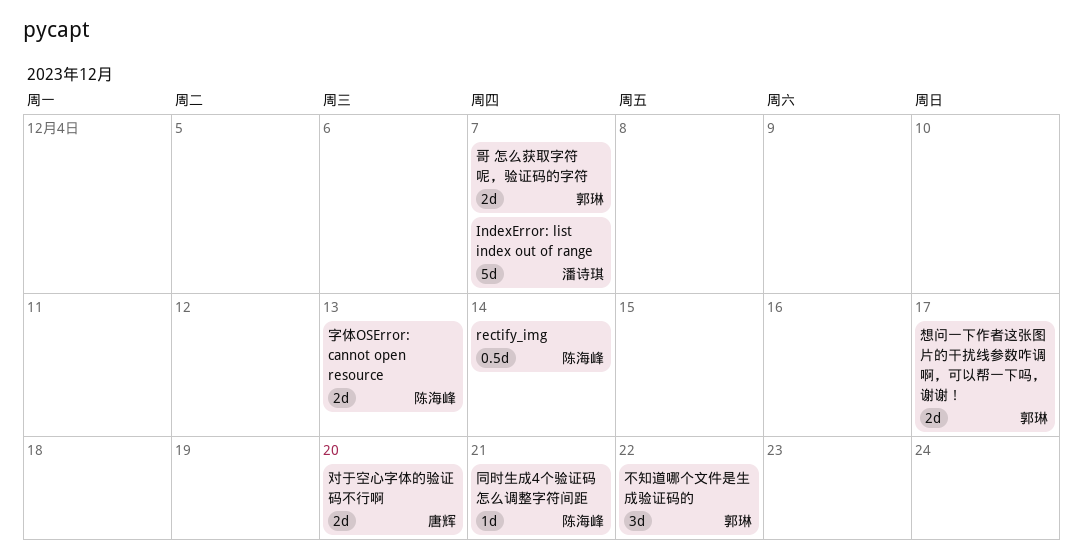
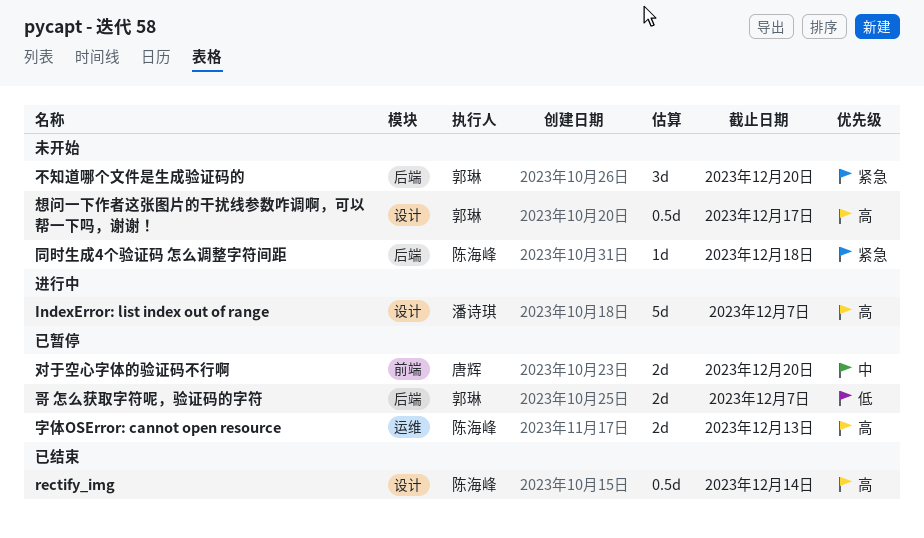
不知道哪个文件是生成验证码的, due: Dec 22 -> Dec 20
同时生成4个验证码 怎么调整字符间距, due: Dec 21 -> Dec 18
想问一下作者这张图片的干扰线参数咋调啊，可以帮一下吗，谢谢！, estimate: 2d -> 0.5d

